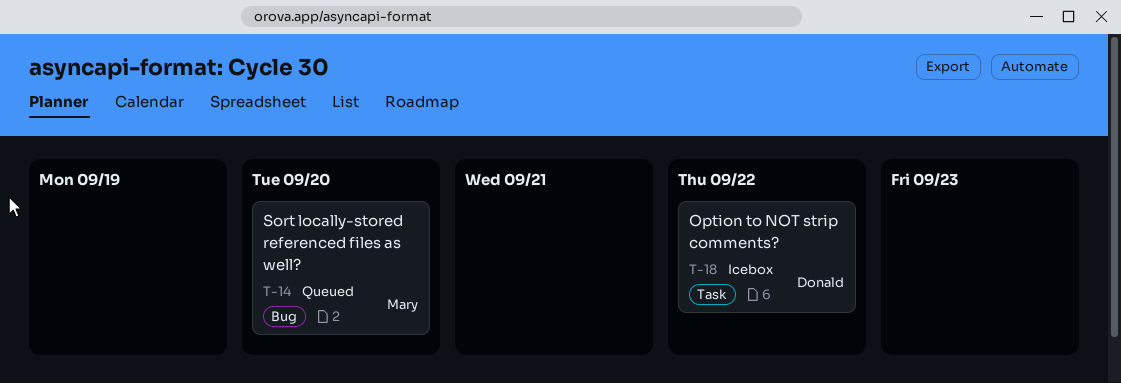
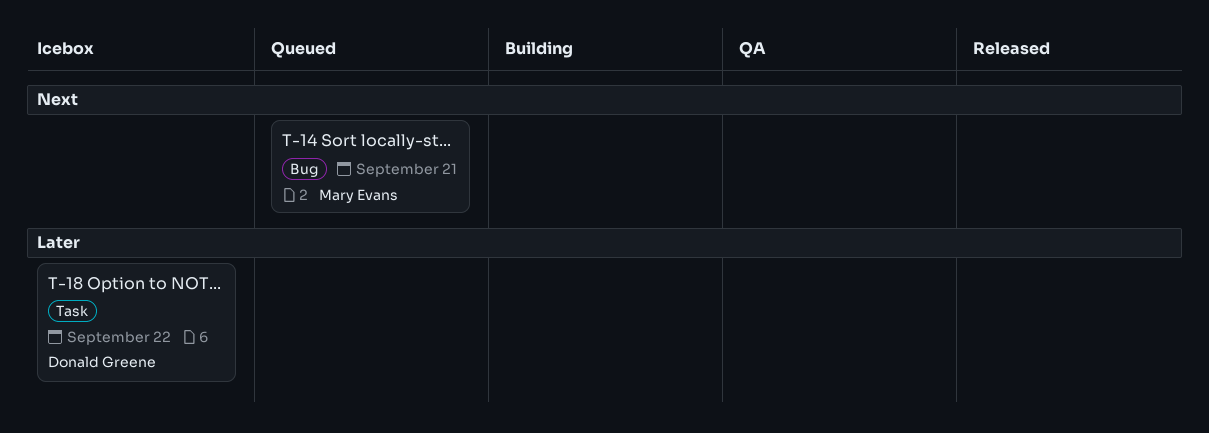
T-14, due: Sep 20 -> Sep 21

